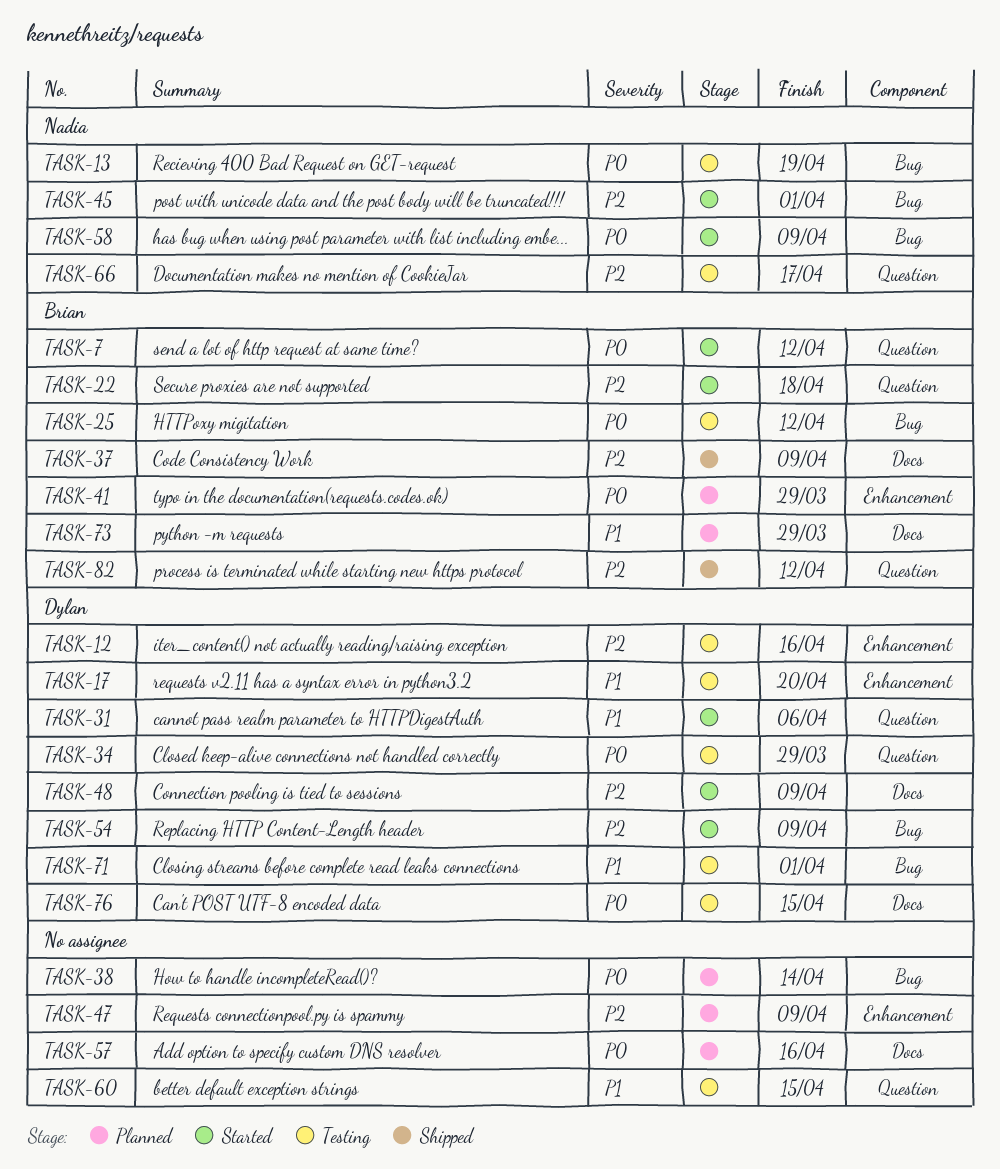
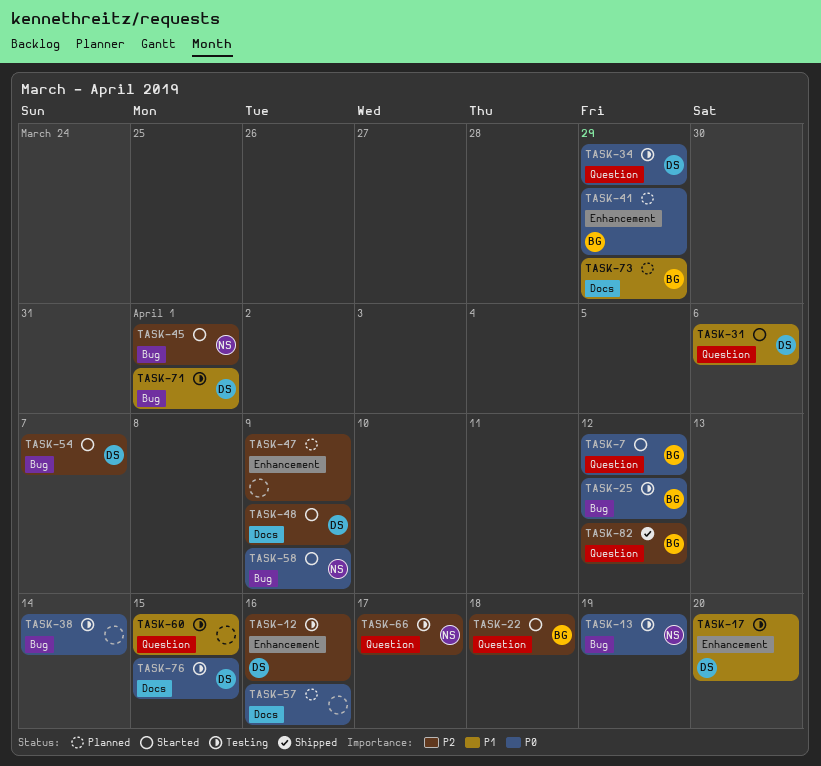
TASK-37: present -> none
TASK-38, status: Planned -> Testing
TASK-54, due: Apr 9 -> Apr 7

